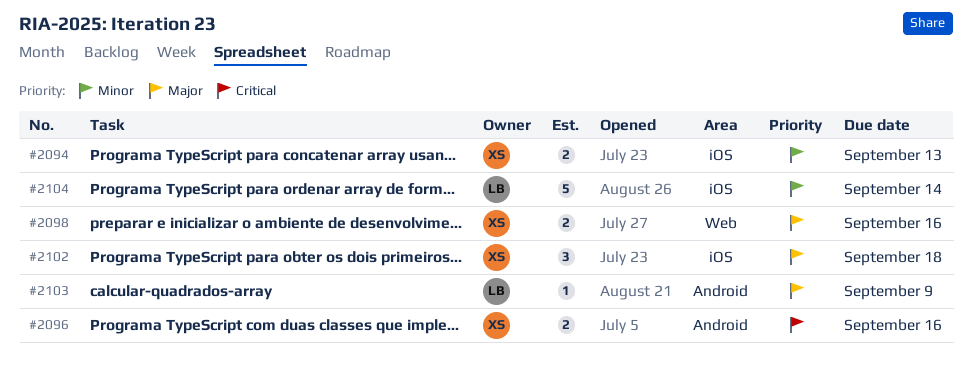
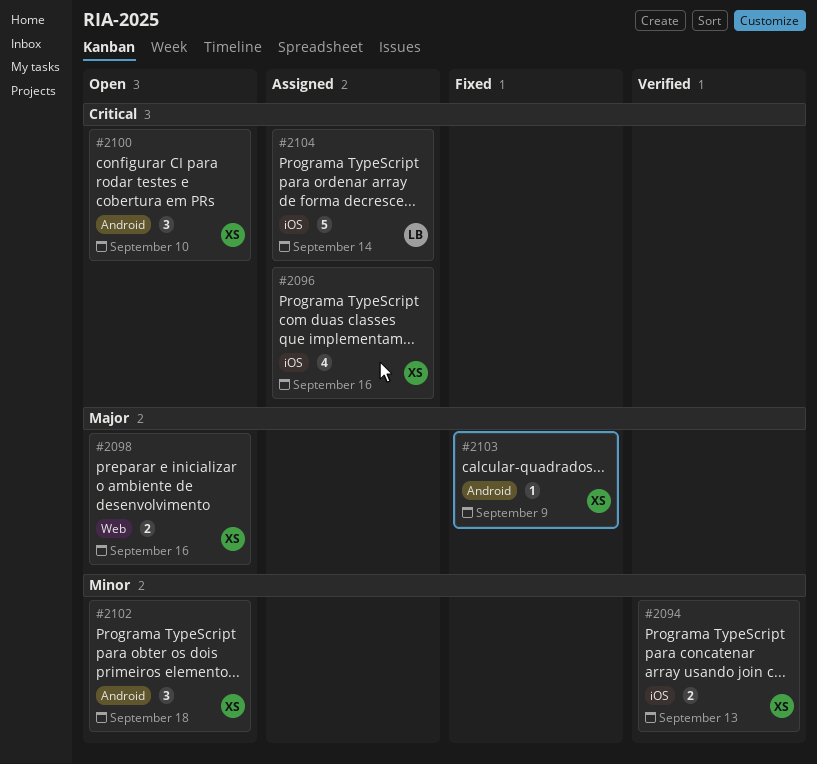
#2096, label: Android -> iOS
#2096, estimate: 2 -> 4
#2100: none -> present
#2102, priority: Major -> Minor
#2102, label: iOS -> Android
#2103, owner: LB -> XS
#2104, priority: Minor -> Critical

